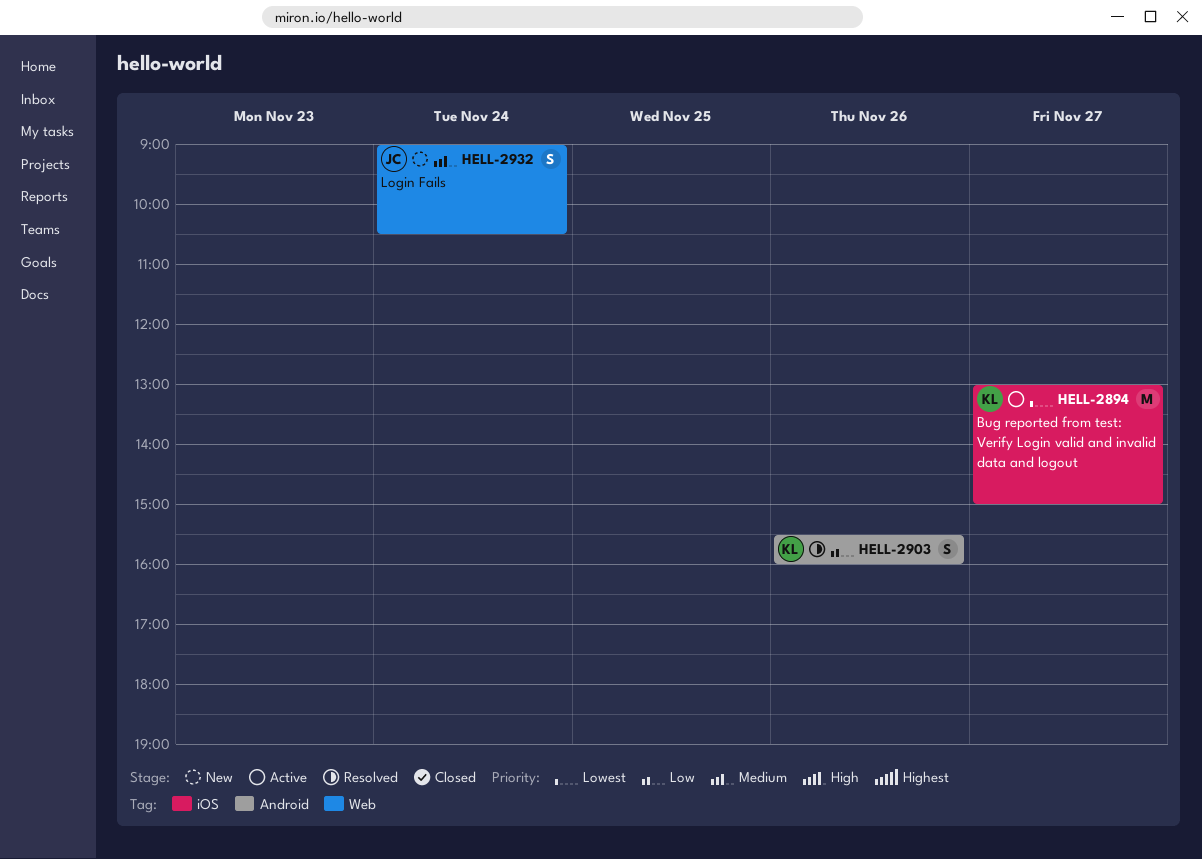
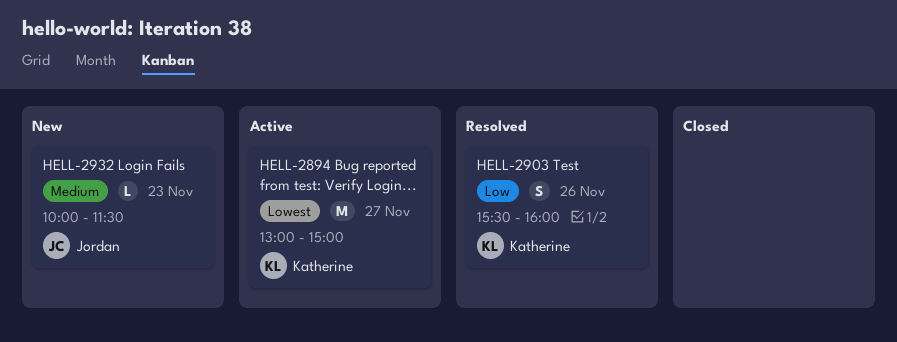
HELL-2932, estimate: S -> L
HELL-2932, day: Nov 24 -> Nov 23
HELL-2932, begins: 09:00 -> 10:00
HELL-2932, ends: 10:30 -> 11:30

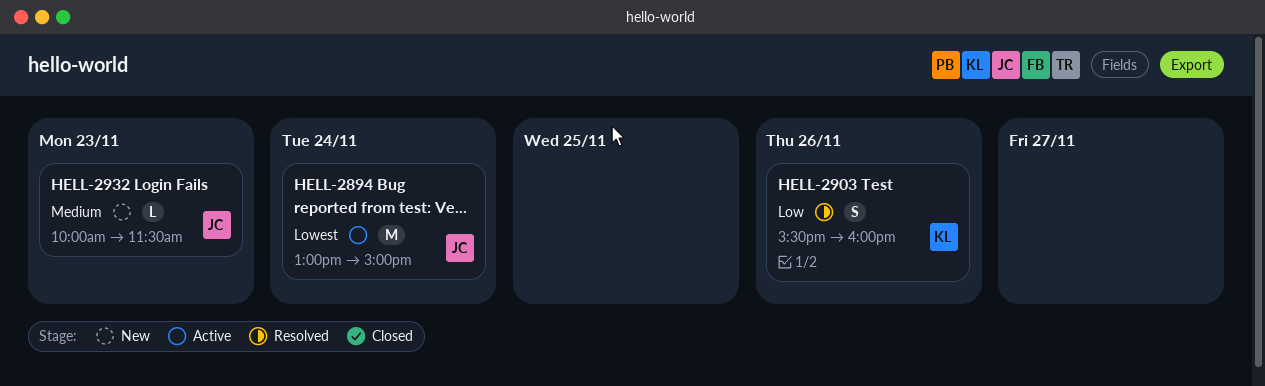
HELL-2894, owner: Katherine -> Jordan
HELL-2894, day: Nov 27 -> Nov 24

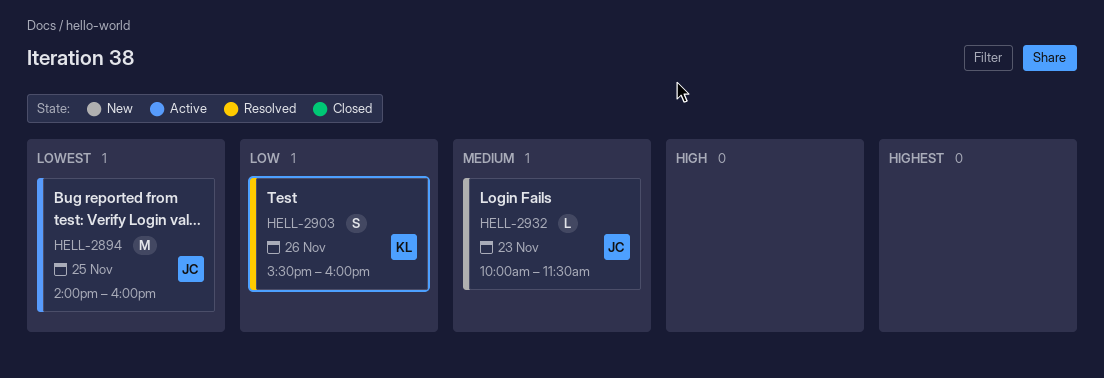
HELL-2894, day: Nov 24 -> Nov 25
HELL-2894, begins: 13:00 -> 14:00
HELL-2894, ends: 15:00 -> 16:00

